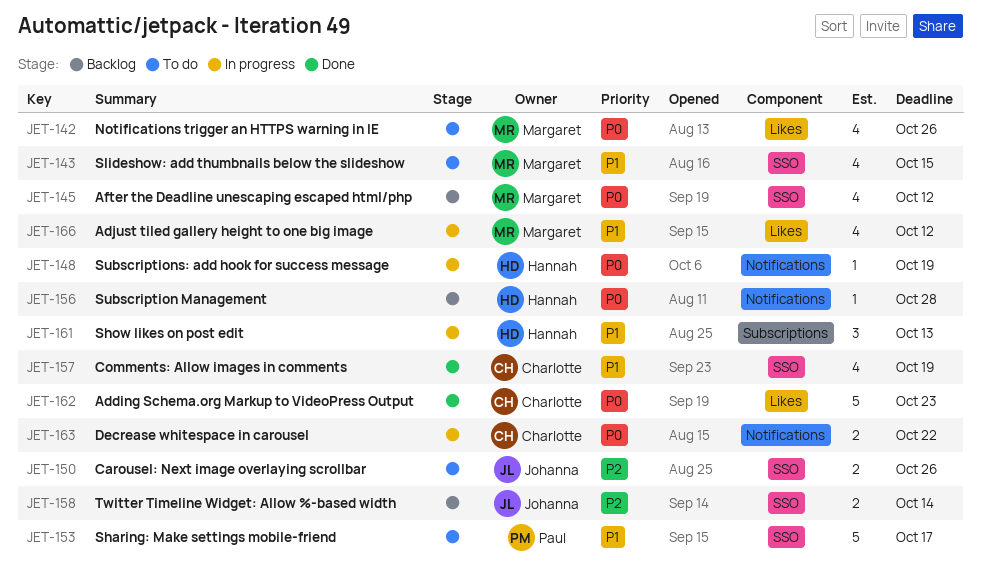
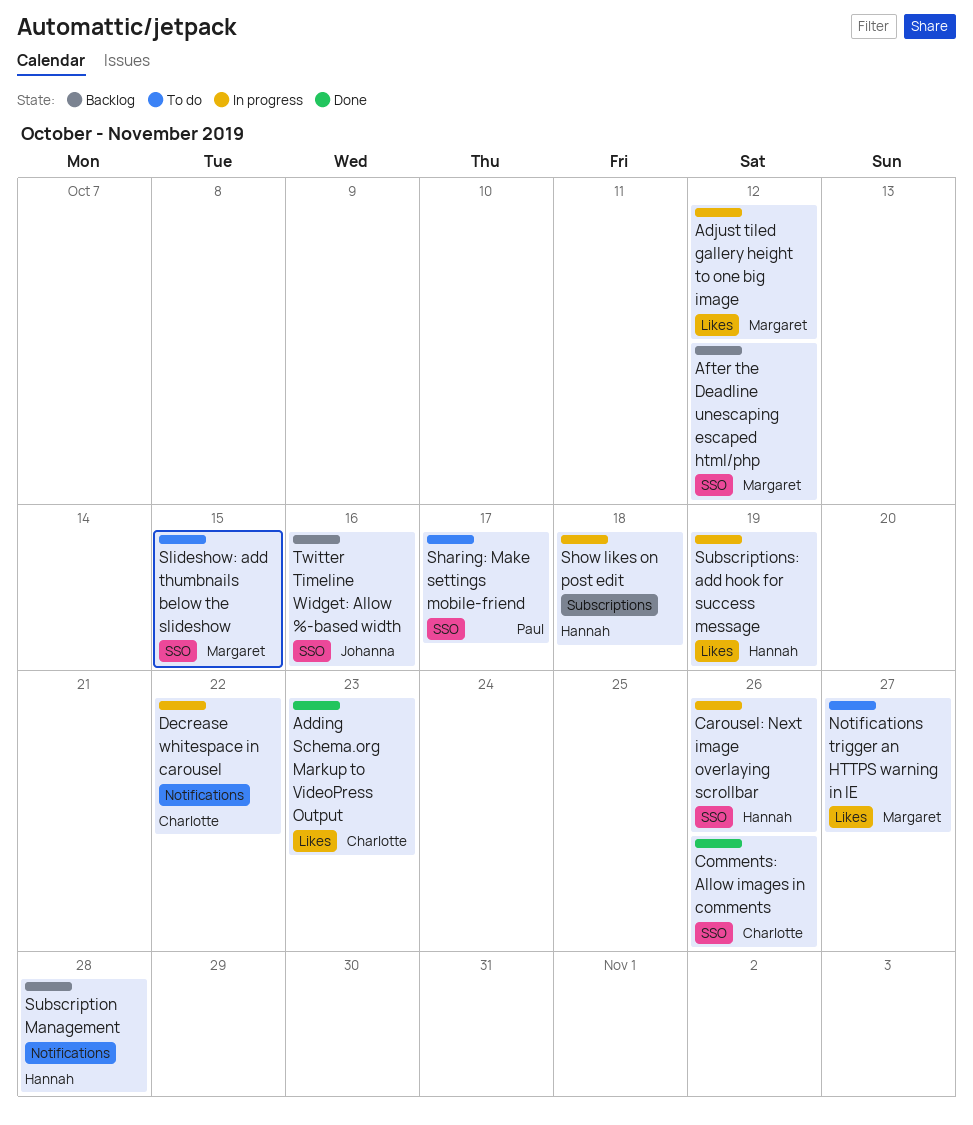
Carousel: Next image overlaying scrollbar, status: To do -> In progress
Carousel: Next image overlaying scrollbar, owner: Johanna -> Hannah
Comments: Allow images in comments, due: Oct 19 -> Oct 26
Notifications trigger an HTTPS warning in IE, due: Oct 26 -> Oct 27
Show likes on post edit, due: Oct 13 -> Oct 18
Subscriptions: add hook for success message, label: Notifications -> Likes
Twitter Timeline Widget: Allow %-based width, due: Oct 14 -> Oct 16

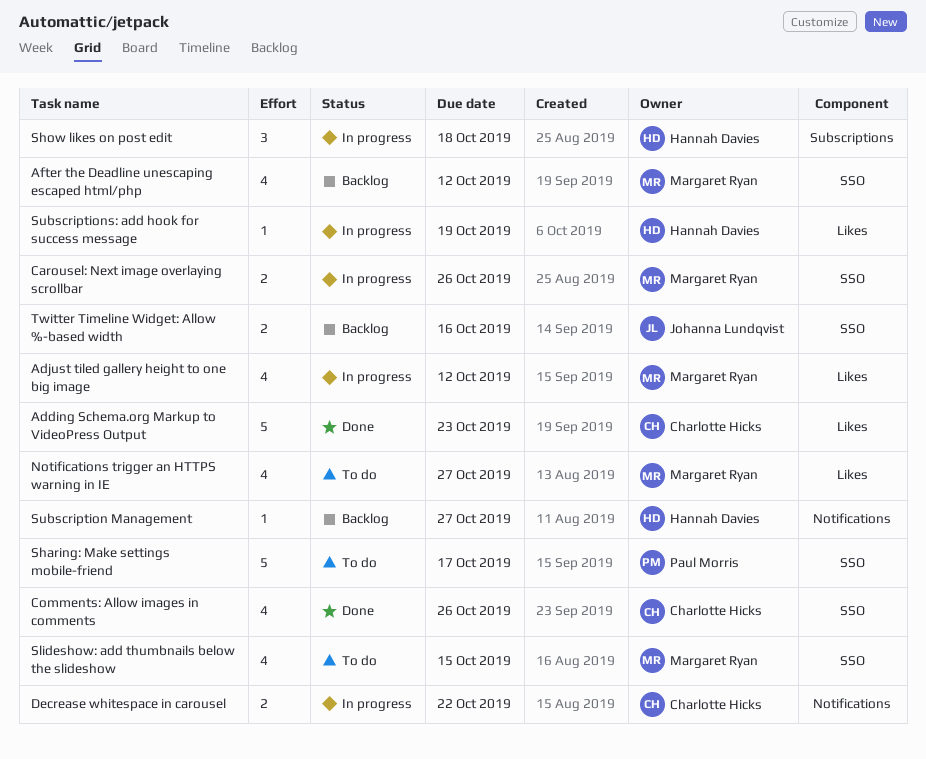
Carousel: Next image overlaying scrollbar, owner: Hannah Davies -> Margaret Ryan
Subscription Management, due: Oct 28 -> Oct 27

